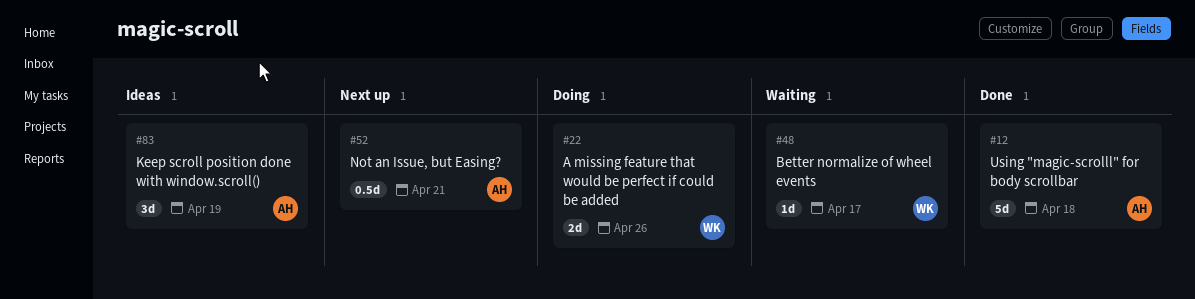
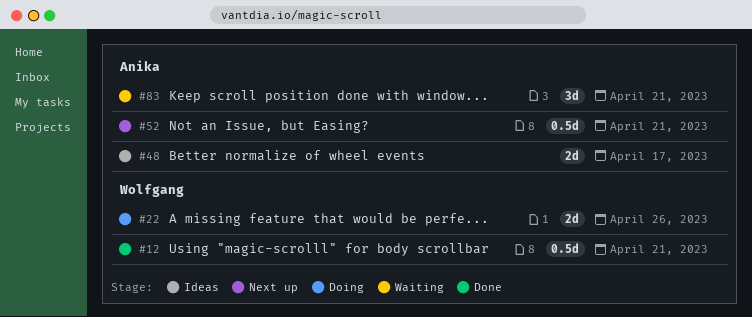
#12, owner: Anika -> Wolfgang
#12, estimate: 5d -> 0.5d
#12, due: Apr 18 -> Apr 21
#48, status: Waiting -> Ideas
#48, owner: Wolfgang -> Anika
#48, estimate: 1d -> 2d
#83, status: Ideas -> Waiting
#83, due: Apr 19 -> Apr 21

